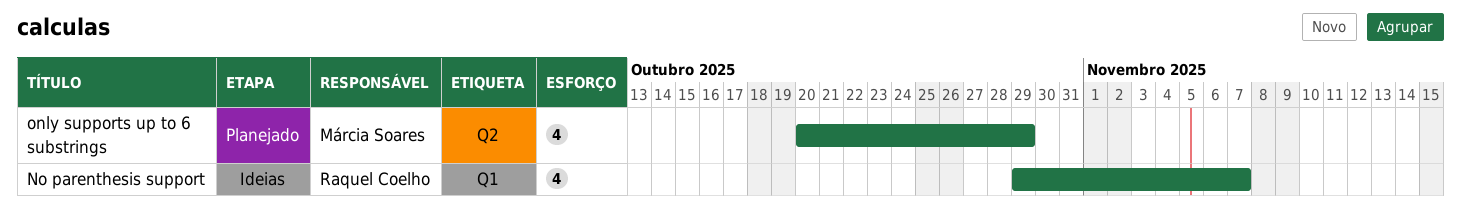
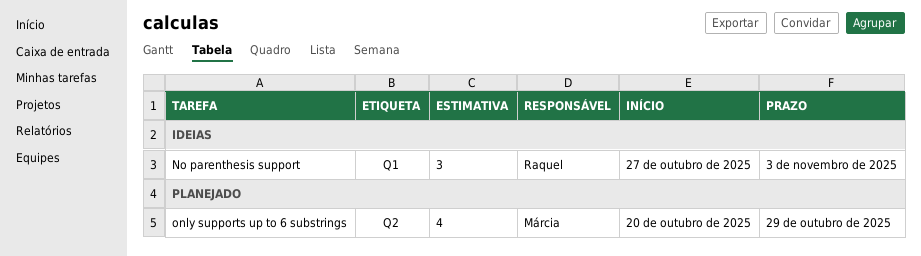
No parenthesis support, estimate: 4 -> 3
No parenthesis support, start: Oct 29 -> Oct 27
No parenthesis support, due: Nov 7 -> Nov 3

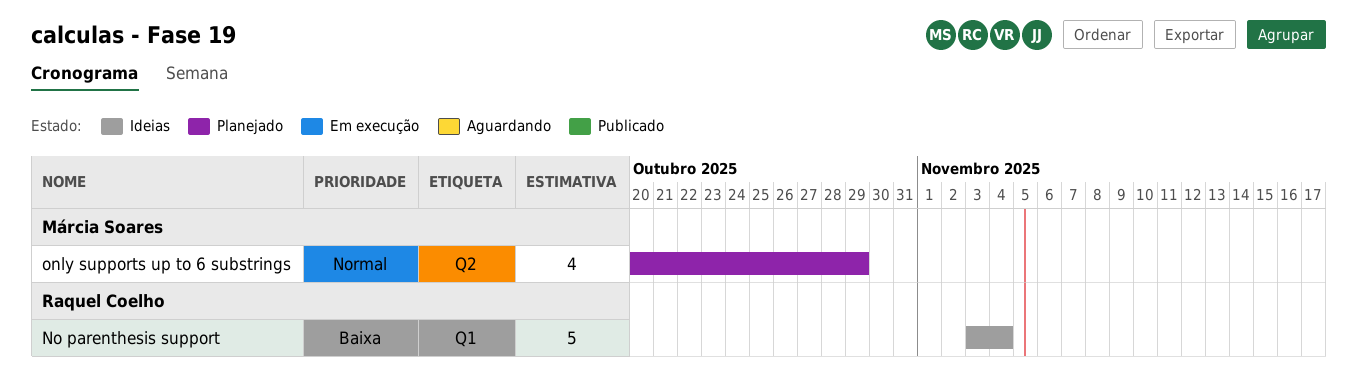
No parenthesis support, estimate: 3 -> 5
No parenthesis support, start: Oct 27 -> Nov 3
No parenthesis support, due: Nov 3 -> Nov 4

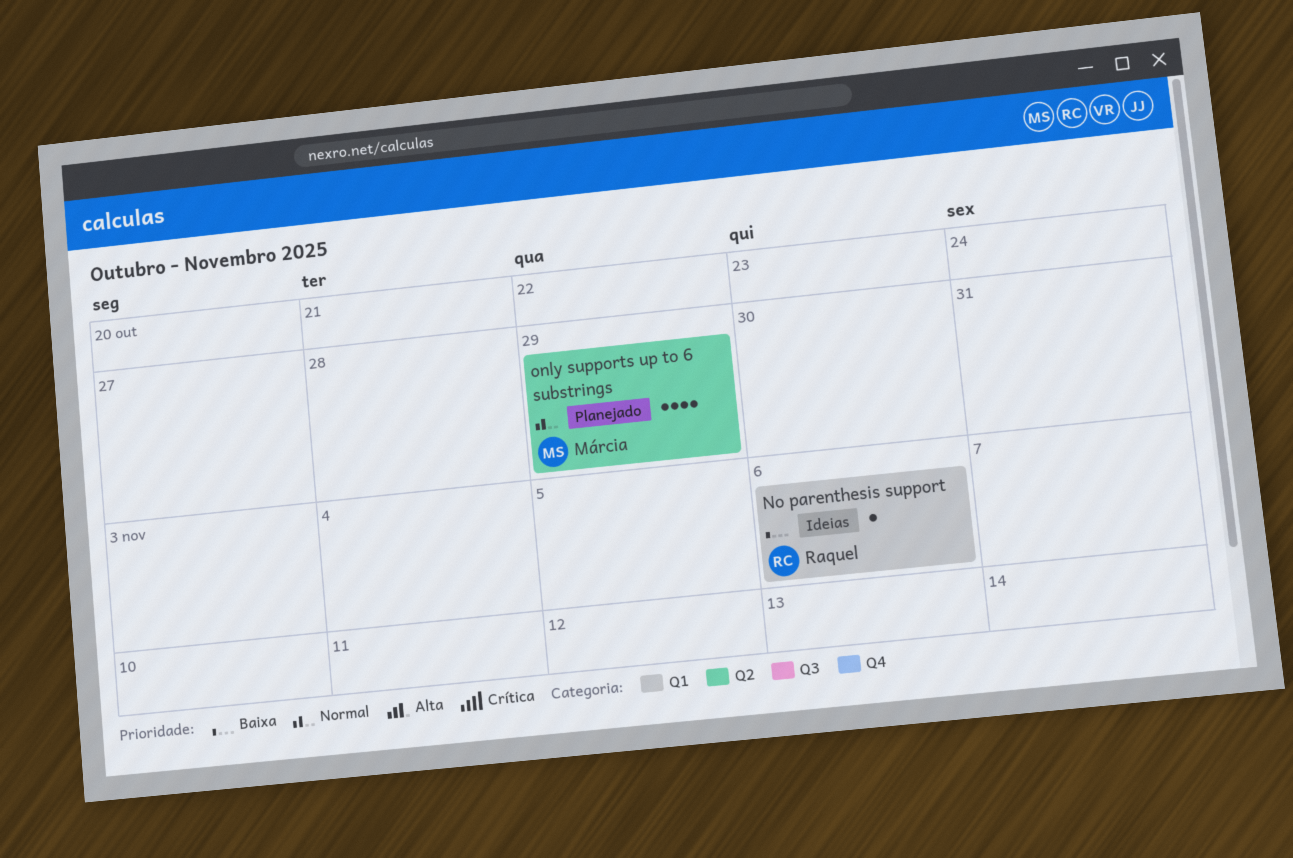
No parenthesis support, estimate: 5 -> 1
No parenthesis support, due: Nov 4 -> Nov 6

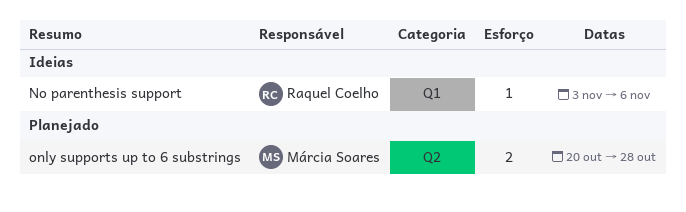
only supports up to 6 substrings, estimate: 4 -> 2
only supports up to 6 substrings, due: Oct 29 -> Oct 28

